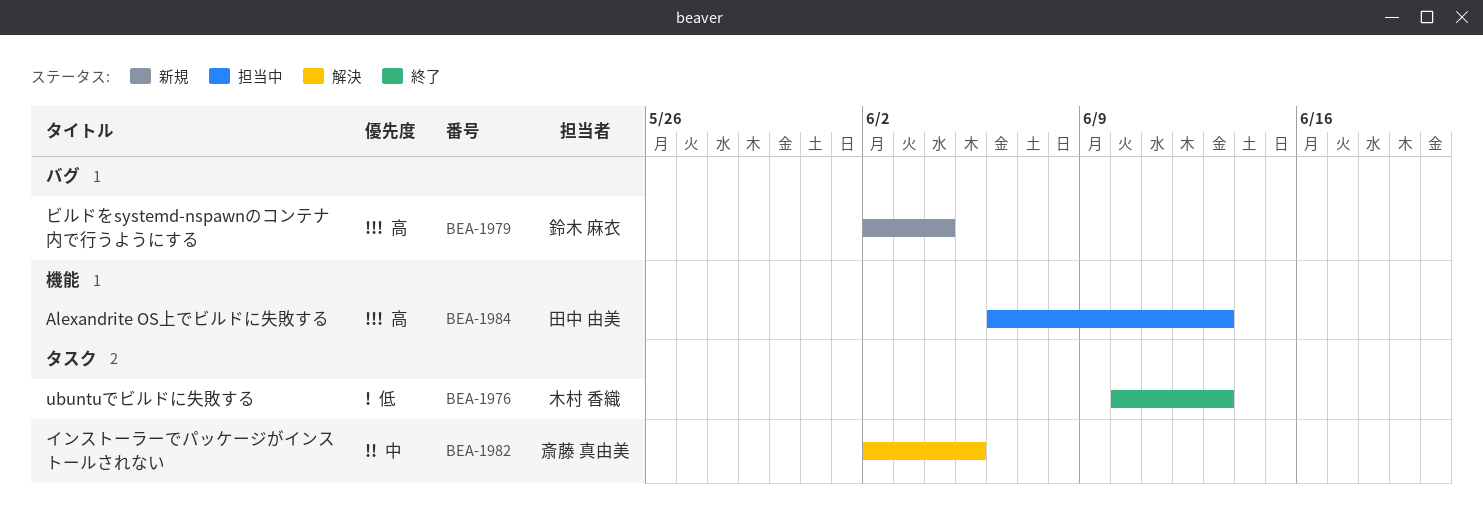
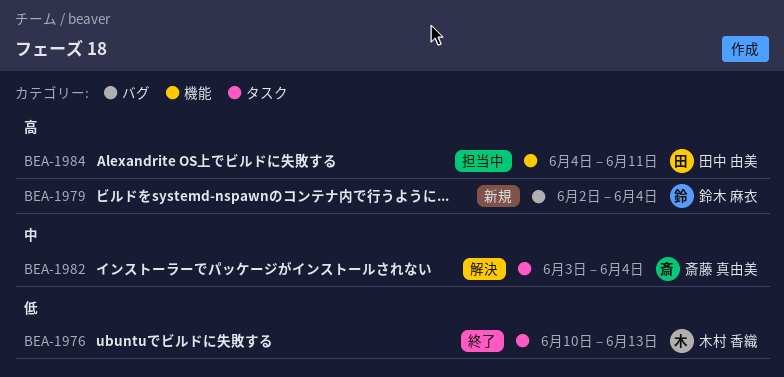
BEA-1982, start: Jun 2 -> Jun 3
BEA-1982, due: Jun 5 -> Jun 4
BEA-1984, start: Jun 6 -> Jun 4
BEA-1984, due: Jun 13 -> Jun 11

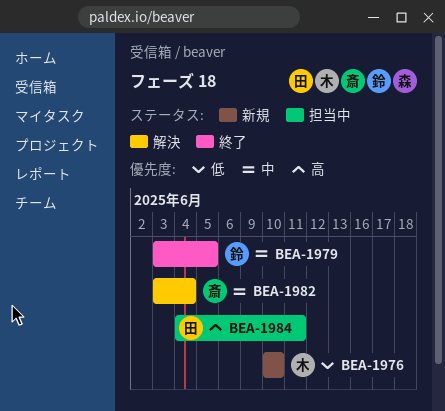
BEA-1976, status: 終了 -> 新規
BEA-1976, due: Jun 13 -> Jun 10
BEA-1979, status: 新規 -> 終了
BEA-1979, priority: 高 -> 中
BEA-1979, start: Jun 2 -> Jun 3
BEA-1979, due: Jun 4 -> Jun 5

